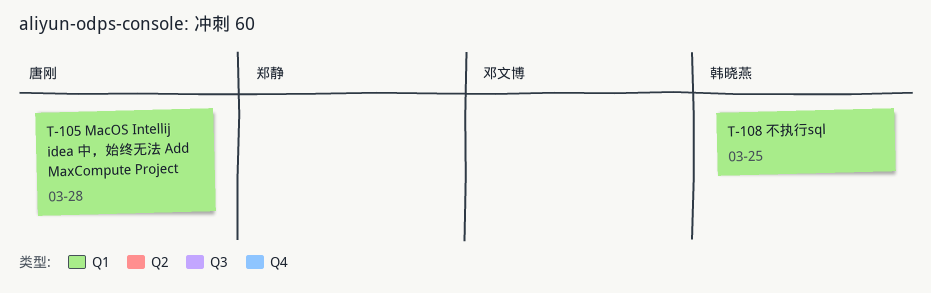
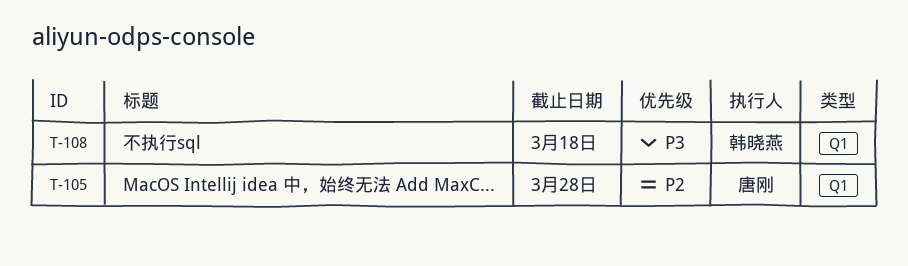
T-108, due: Mar 25 -> Mar 18

